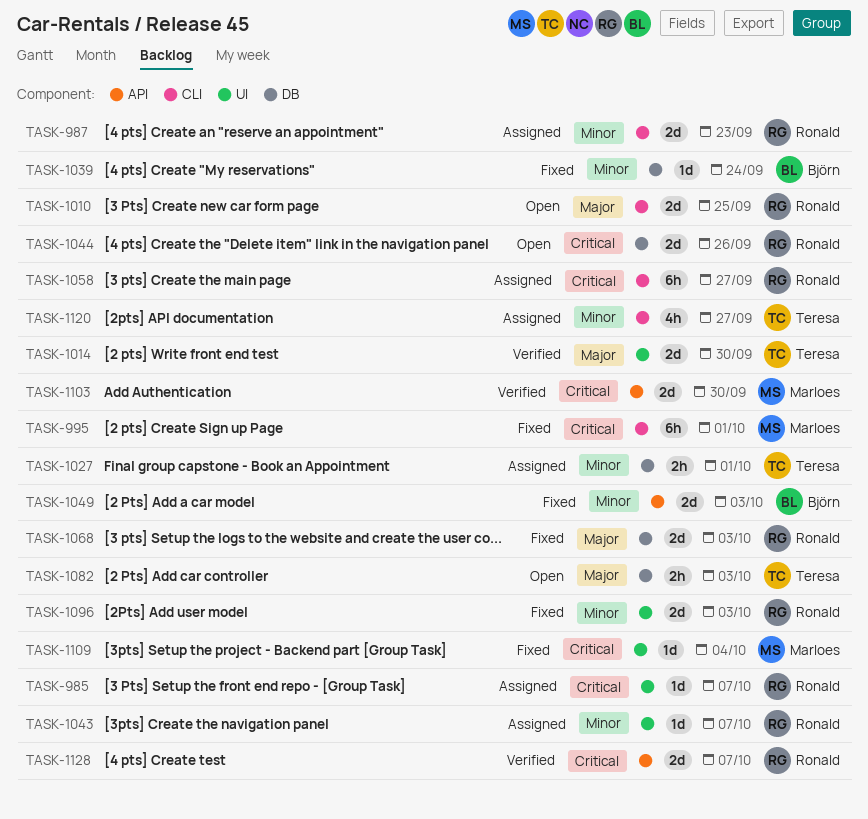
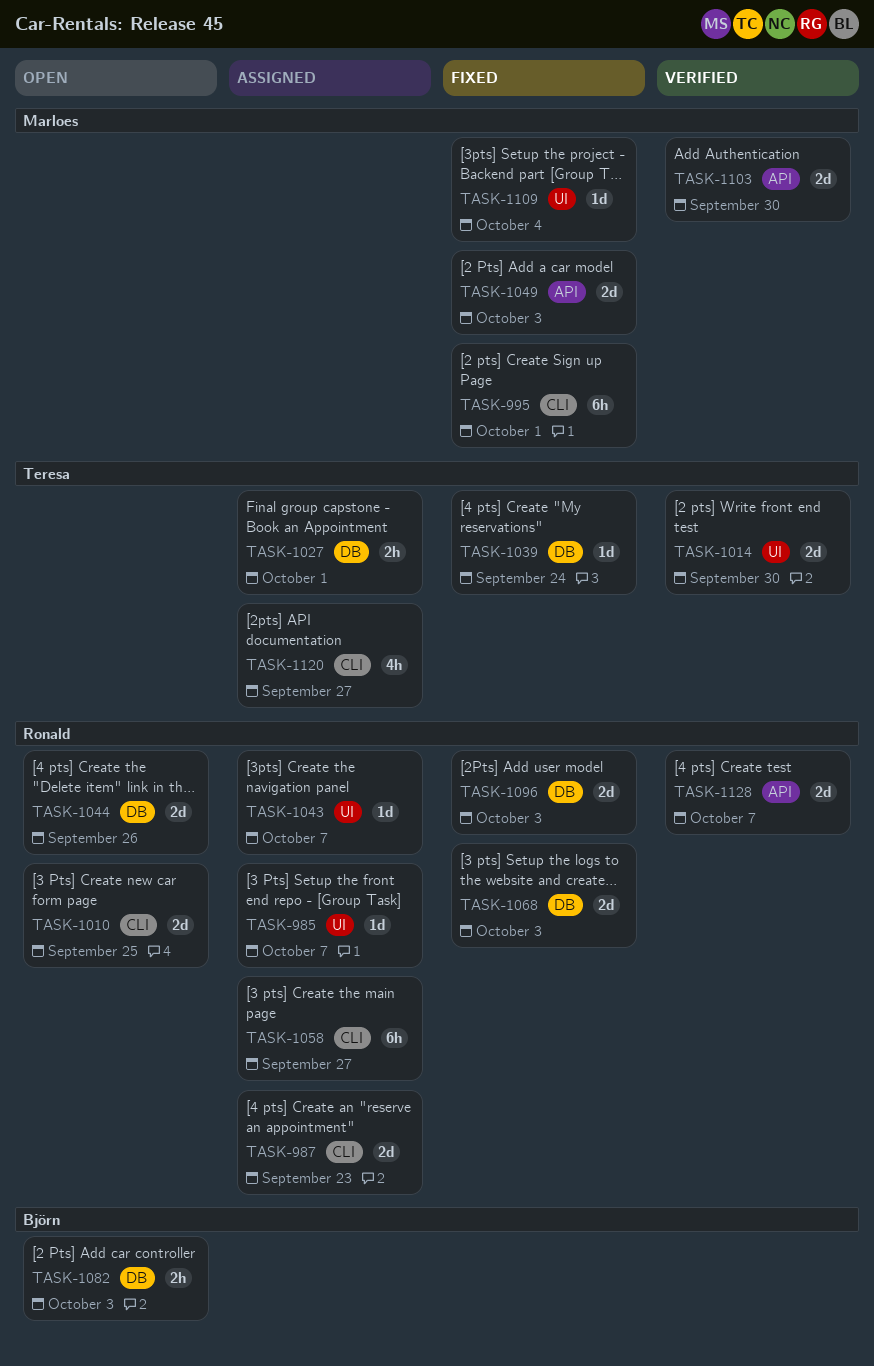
TASK-1039, owner: Björn -> Teresa
TASK-1049, owner: Björn -> Marloes
TASK-1082, owner: Teresa -> Björn
TASK-1096, label: UI -> DB

